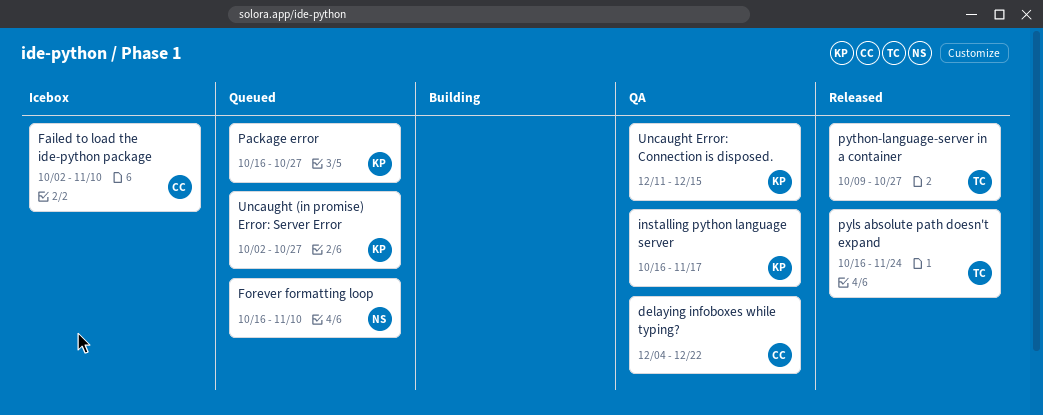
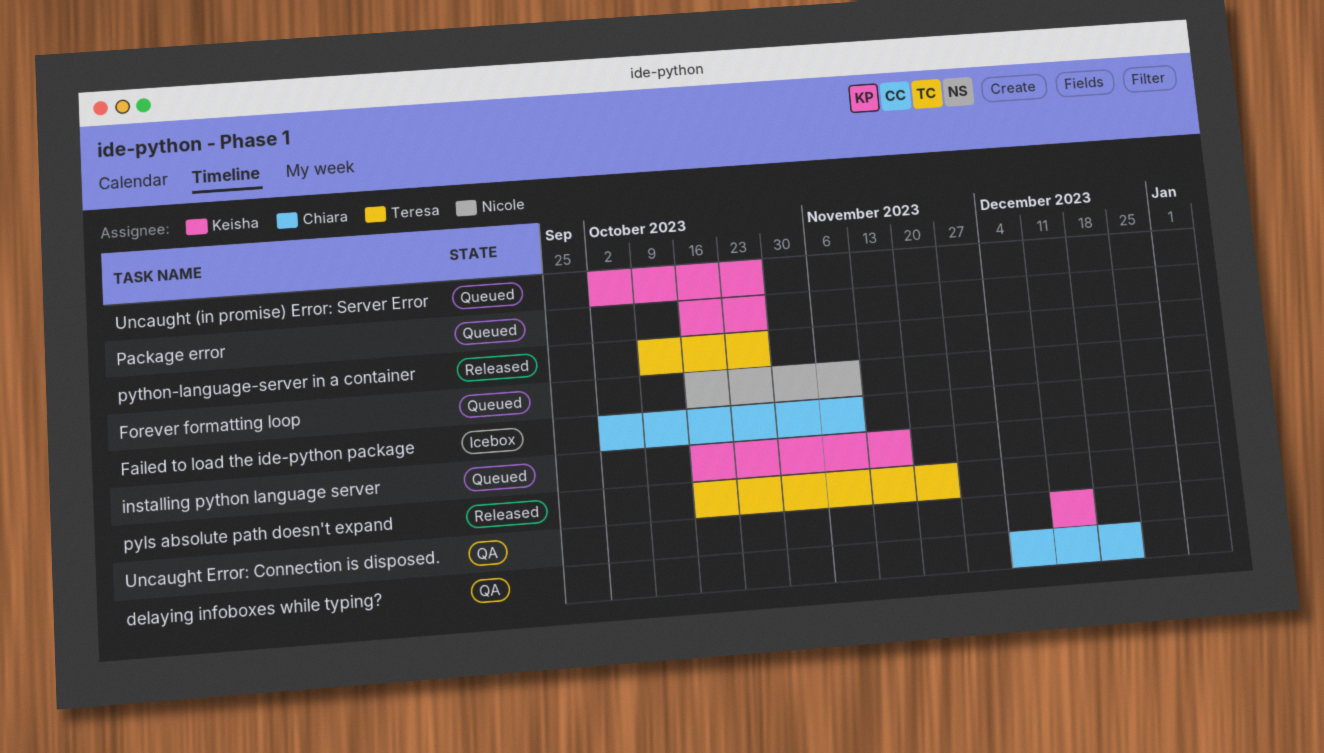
installing python language server, status: QA -> Queued

